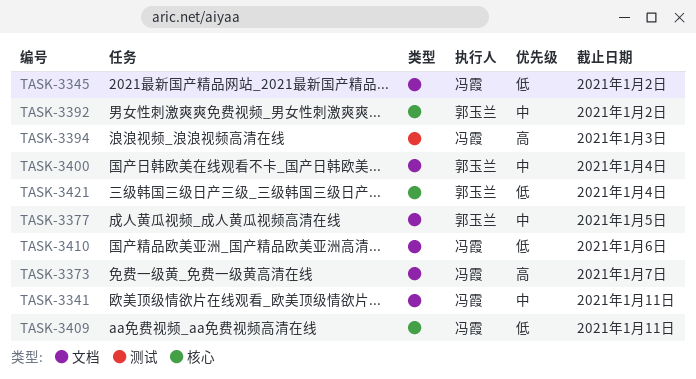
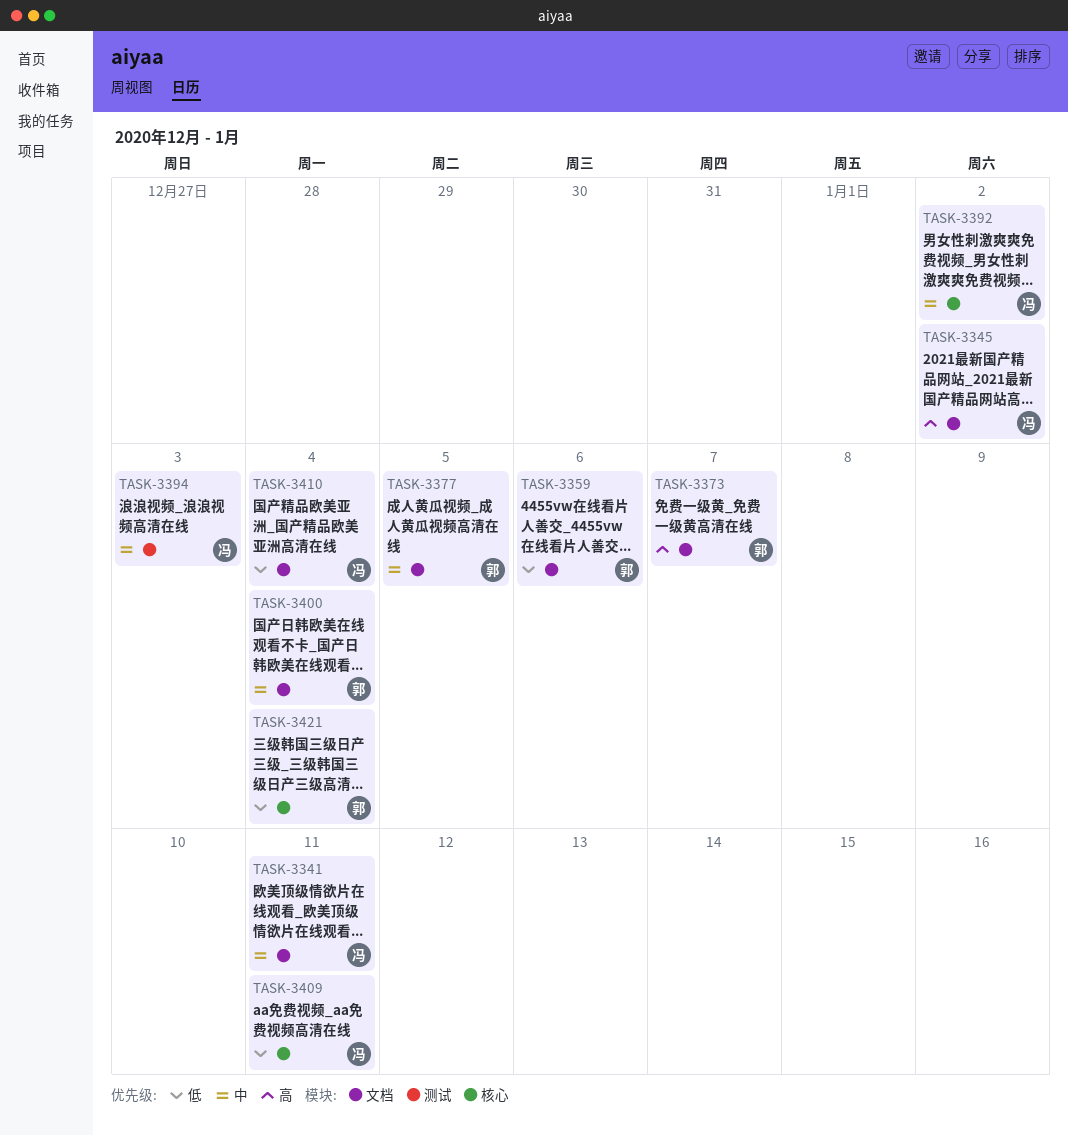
TASK-3345, priority: 低 -> 高
TASK-3359: none -> present
TASK-3373, owner: 冯霞 -> 郭玉兰
TASK-3392, owner: 郭玉兰 -> 冯霞
TASK-3394, priority: 高 -> 中
TASK-3410, due: Jan 6 -> Jan 4

